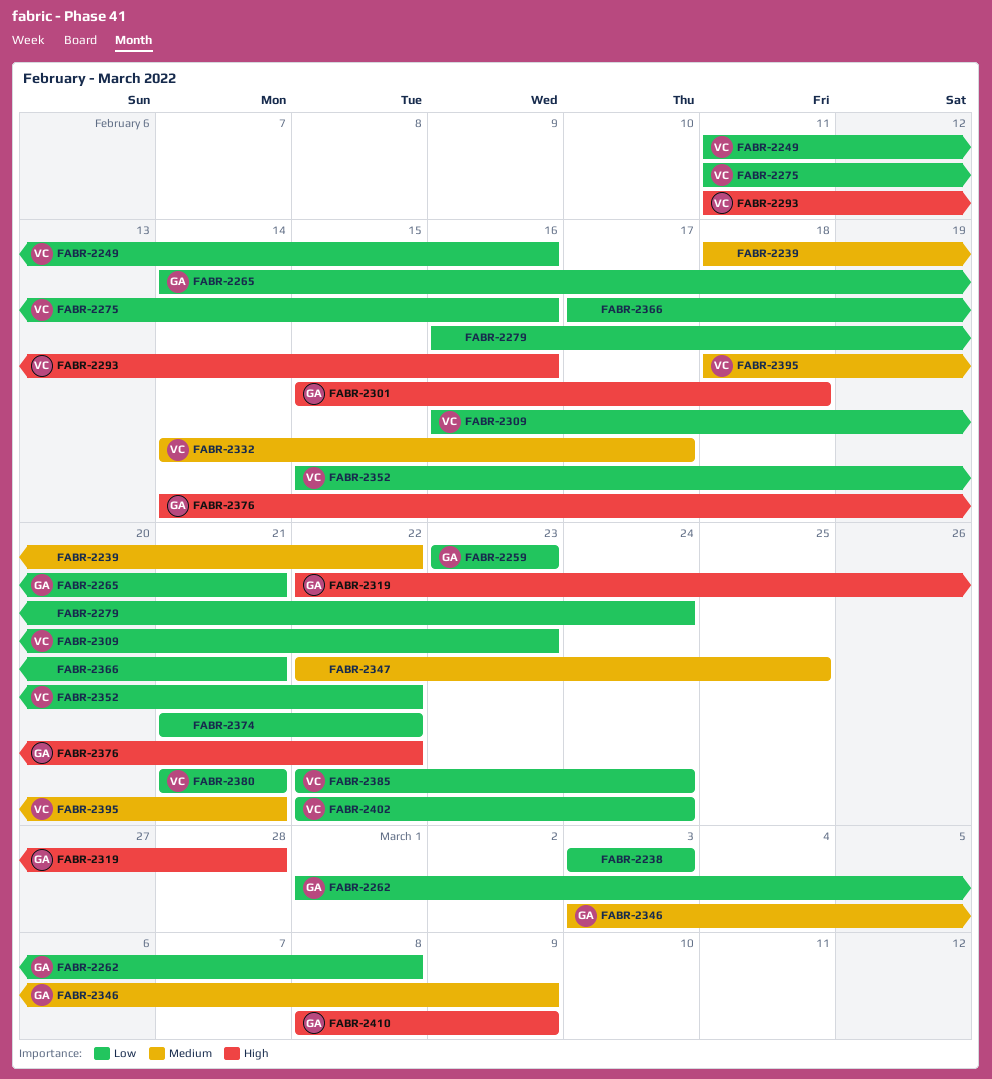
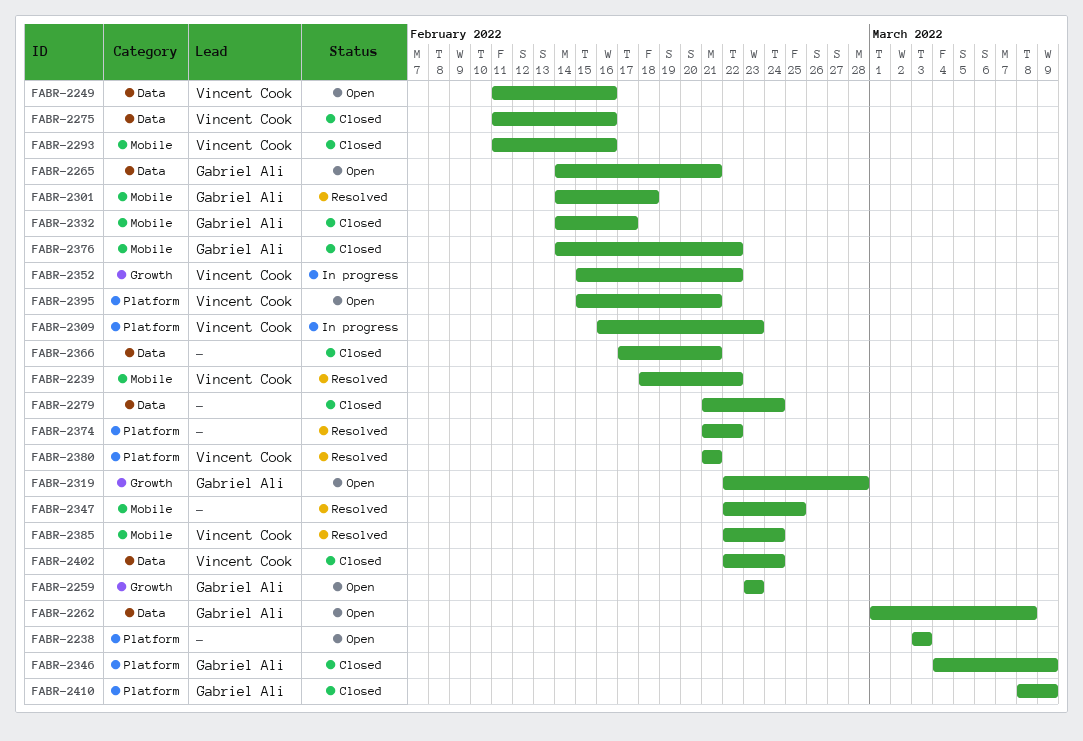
FABR-2239, owner: none -> Vincent Cook
FABR-2279, start: Feb 16 -> Feb 21
FABR-2301, start: Feb 15 -> Feb 14
FABR-2332, owner: Vincent Cook -> Gabriel Ali
FABR-2346, start: Mar 3 -> Mar 4
FABR-2395, start: Feb 18 -> Feb 15

